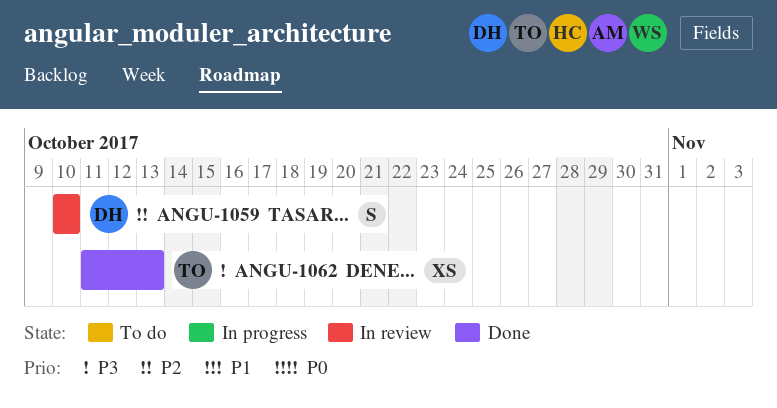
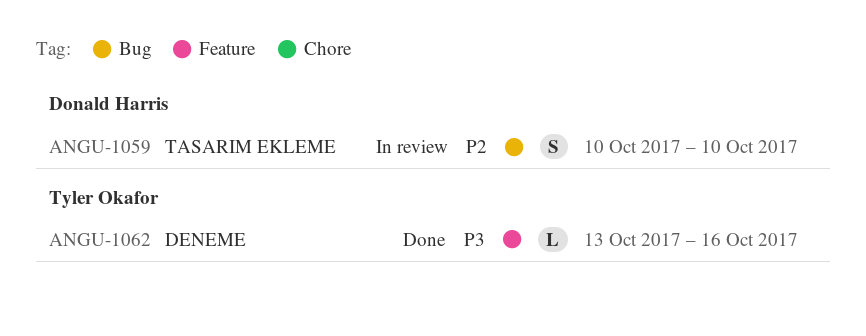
ANGU-1062, estimate: XS -> L
ANGU-1062, start: Oct 11 -> Oct 13
ANGU-1062, due: Oct 13 -> Oct 16

